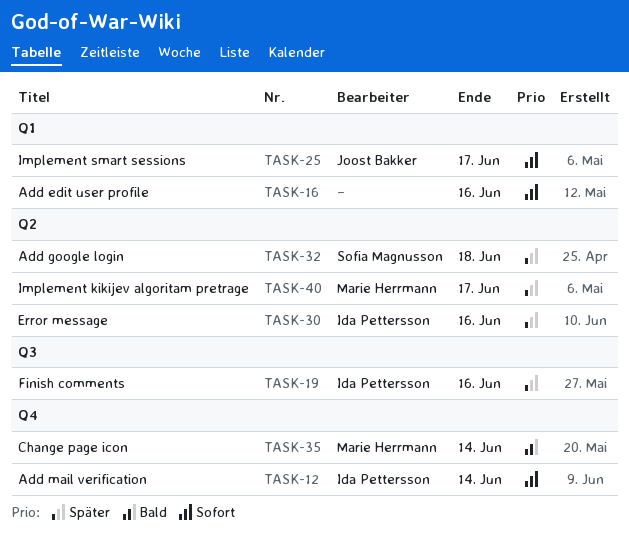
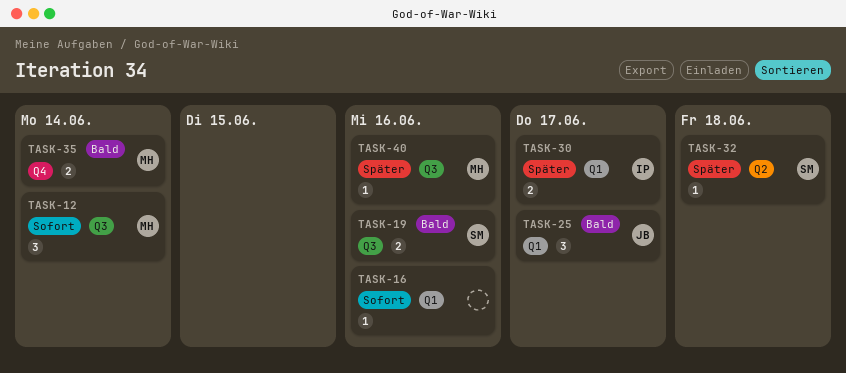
TASK-12, owner: Ida Pettersson -> Marie Herrmann
TASK-12, label: Q4 -> Q3
TASK-19, owner: Ida Pettersson -> Sofia Magnusson
TASK-19, priority: Später -> Bald
TASK-25, priority: Sofort -> Bald
TASK-30, label: Q2 -> Q1
TASK-30, due: Jun 16 -> Jun 17
TASK-40, label: Q2 -> Q3
TASK-40, due: Jun 17 -> Jun 16

